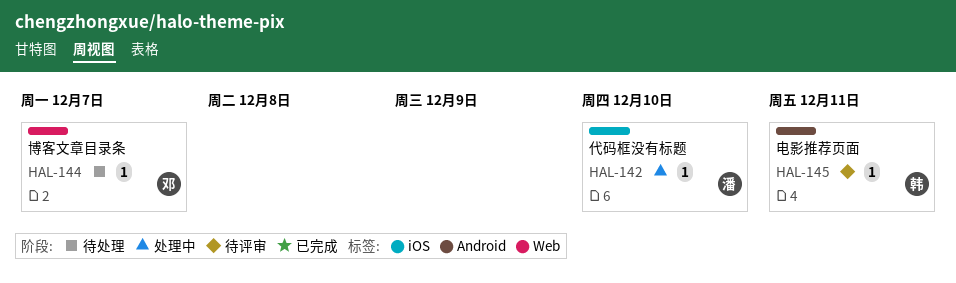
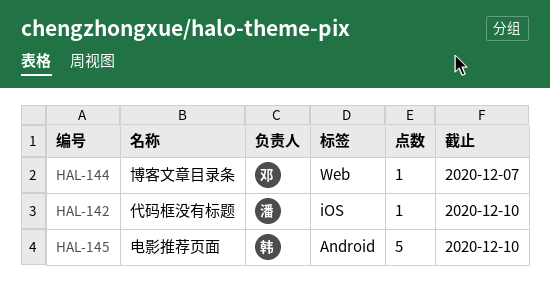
HAL-145, estimate: 1 -> 5
HAL-145, due: Dec 11 -> Dec 10

